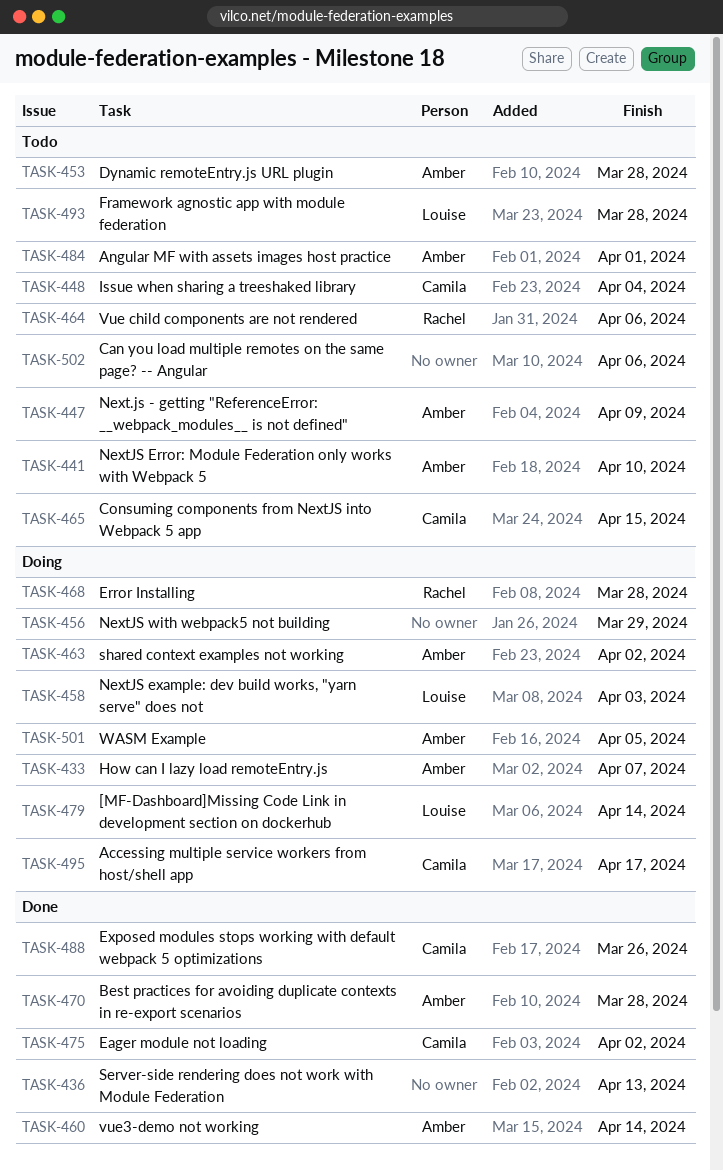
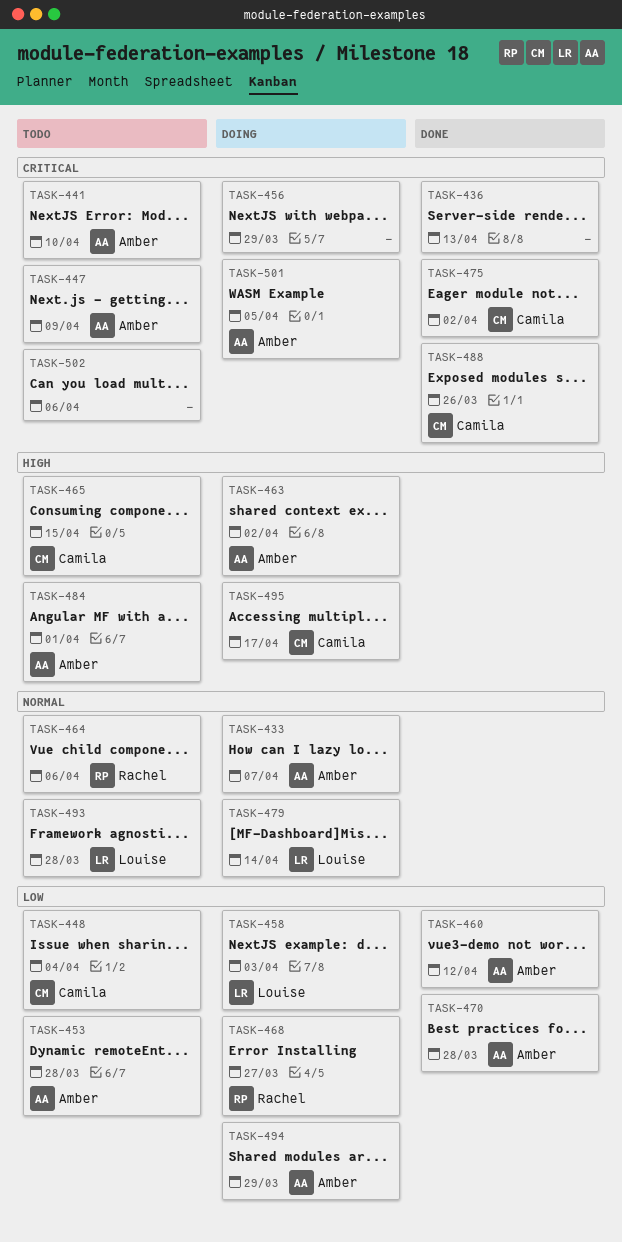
TASK-460, due: Apr 14 -> Apr 12
TASK-468, due: Mar 28 -> Mar 27
TASK-494: none -> present

